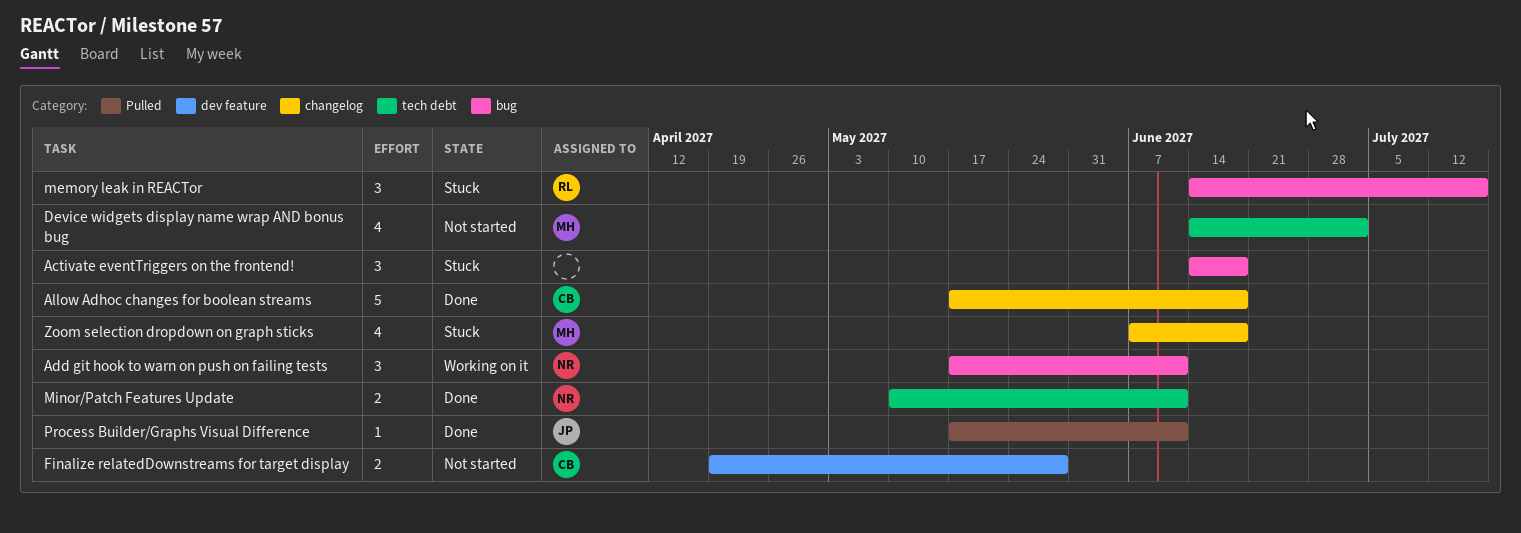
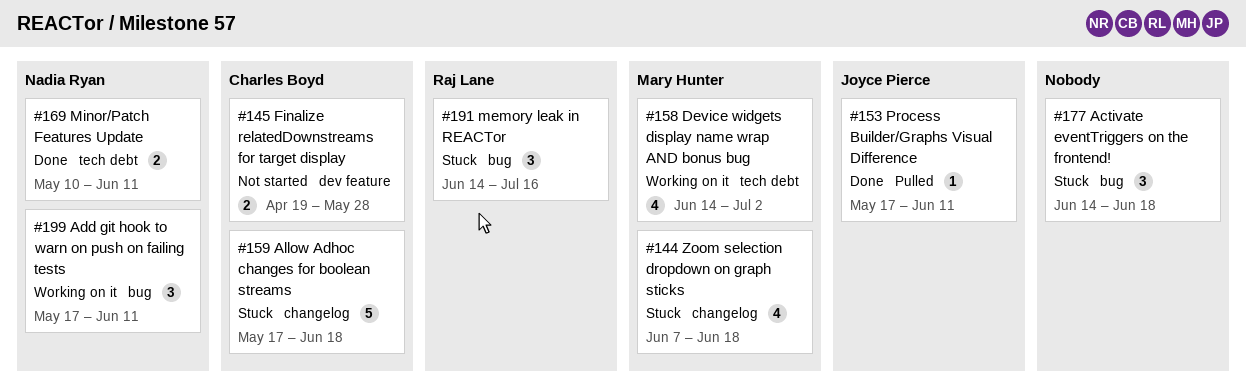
Allow Adhoc changes for boolean streams, status: Done -> Stuck
Device widgets display name wrap AND bonus bug, status: Not started -> Working on it

